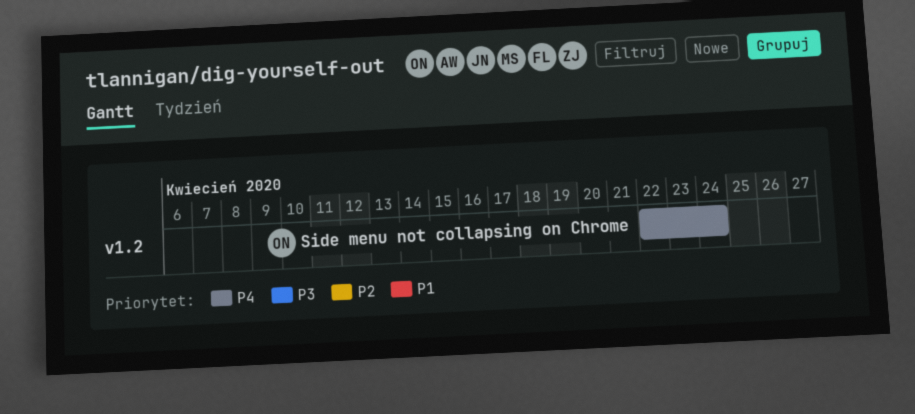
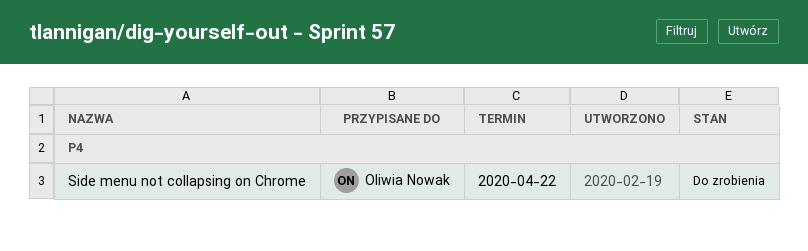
Side menu not collapsing on Chrome, due: Apr 24 -> Apr 22

